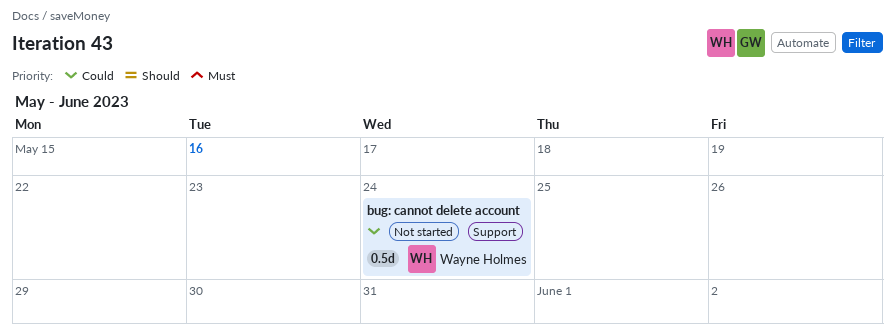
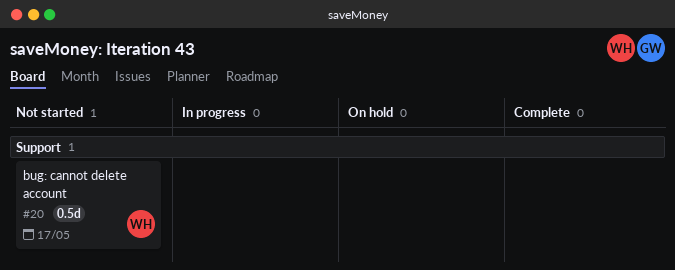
bug: cannot delete account, due: May 24 -> May 17

